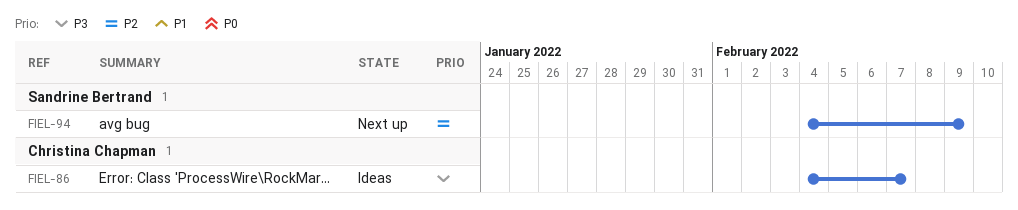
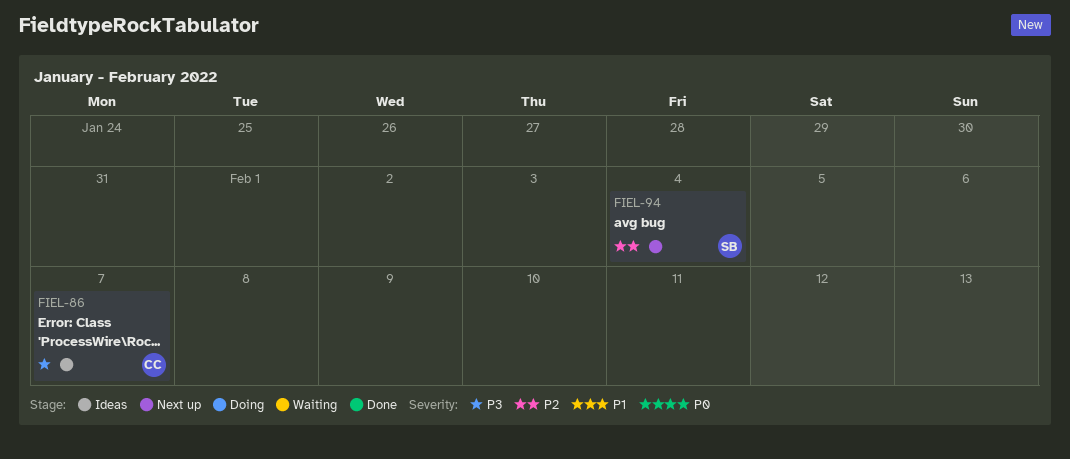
FIEL-94, due: Feb 9 -> Feb 4

